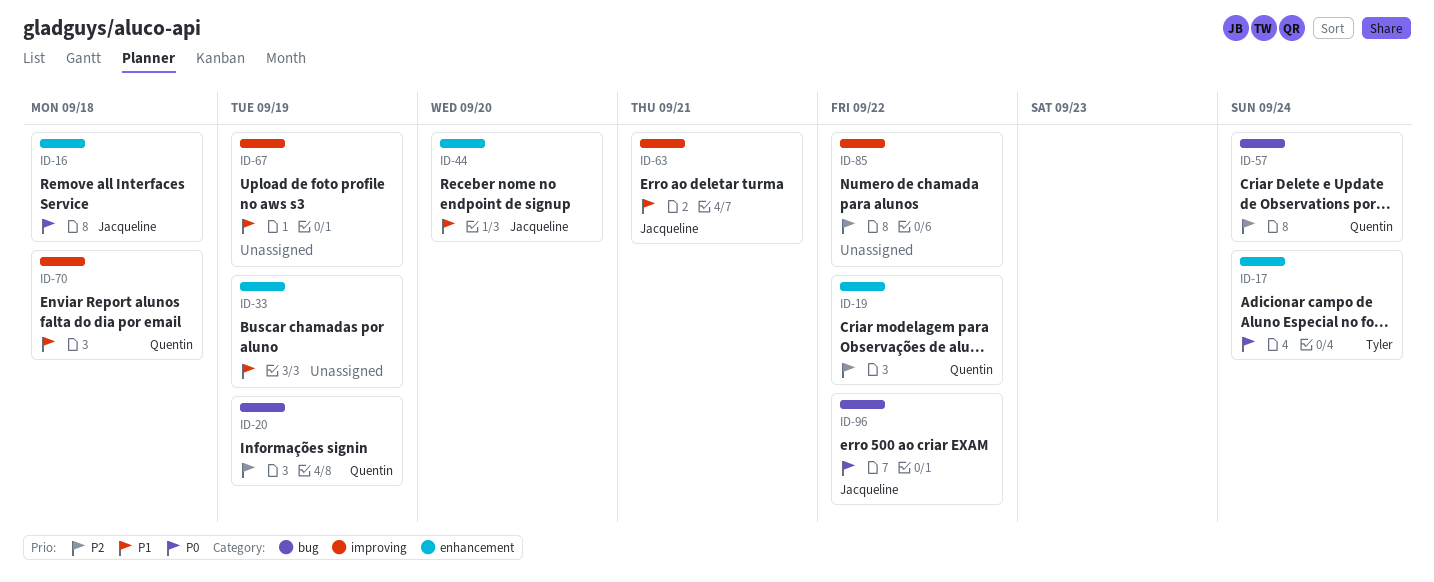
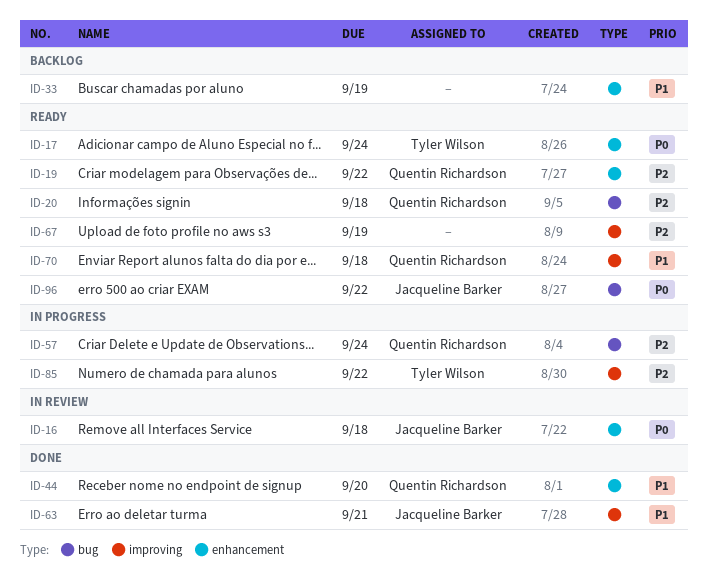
ID-20, due: Sep 19 -> Sep 18
ID-44, owner: Jacqueline Barker -> Quentin Richardson
ID-67, priority: P1 -> P2
ID-85, owner: none -> Tyler Wilson

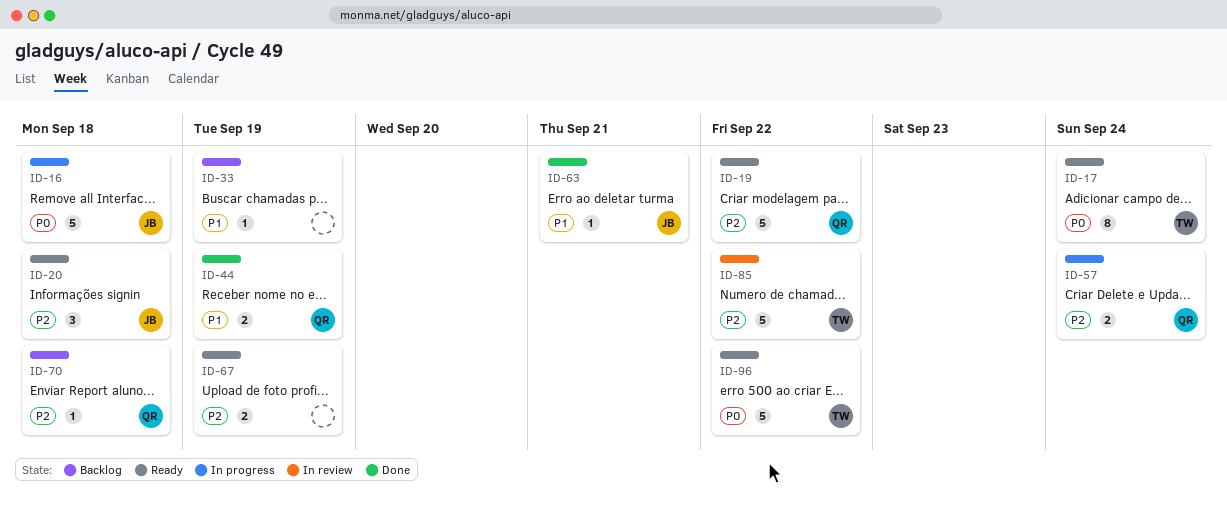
ID-16, status: In review -> In progress
ID-20, owner: Quentin Richardson -> Jacqueline Barker
ID-44, due: Sep 20 -> Sep 19
ID-70, status: Ready -> Backlog
ID-70, priority: P1 -> P2
ID-85, status: In progress -> In review
ID-96, owner: Jacqueline Barker -> Tyler Wilson

